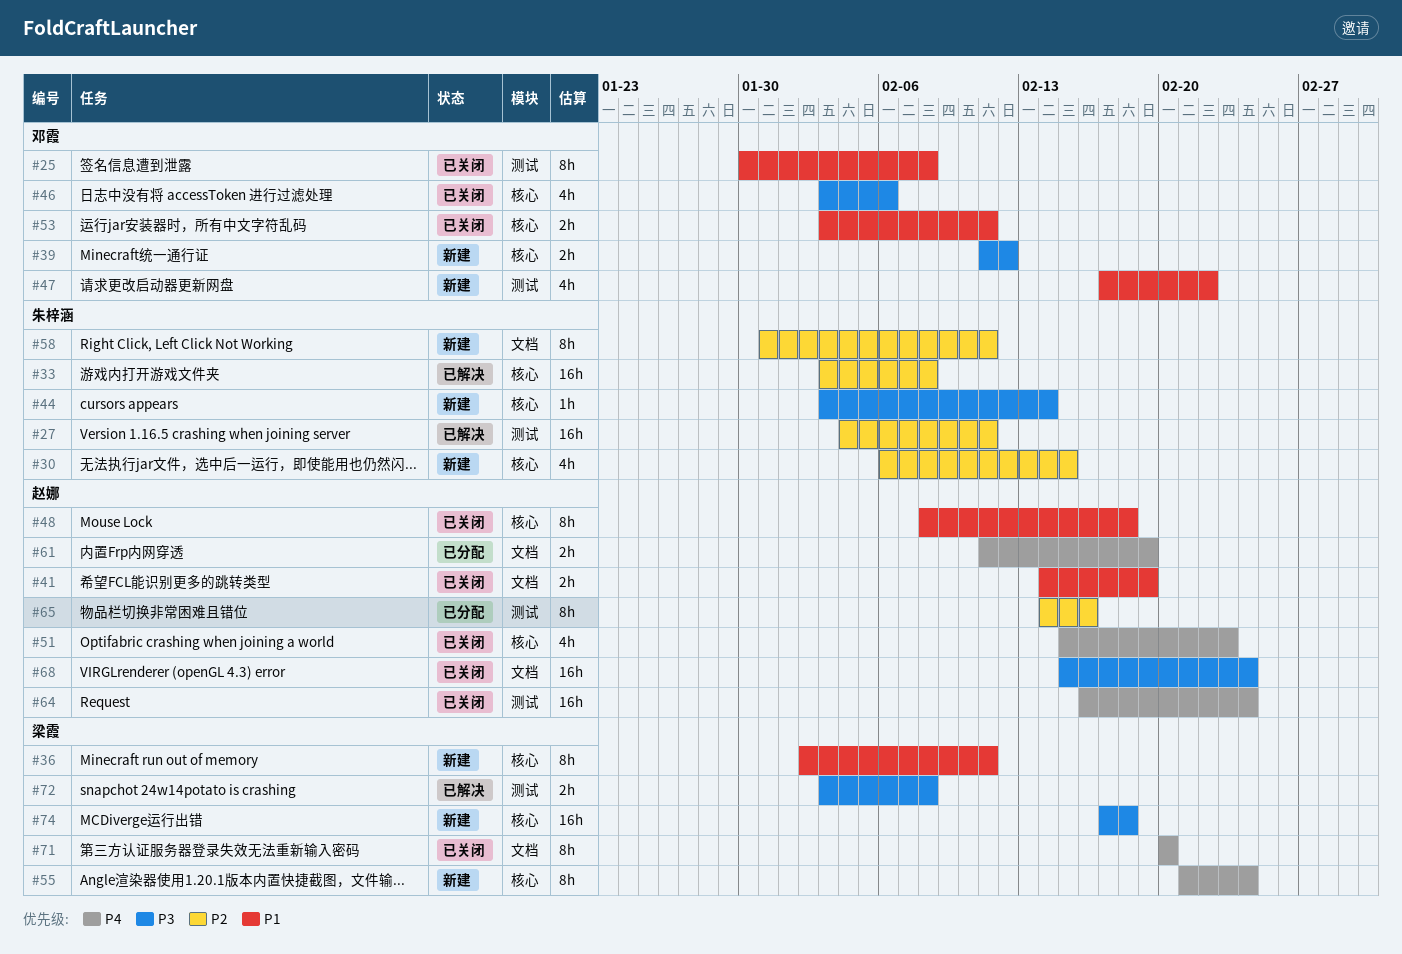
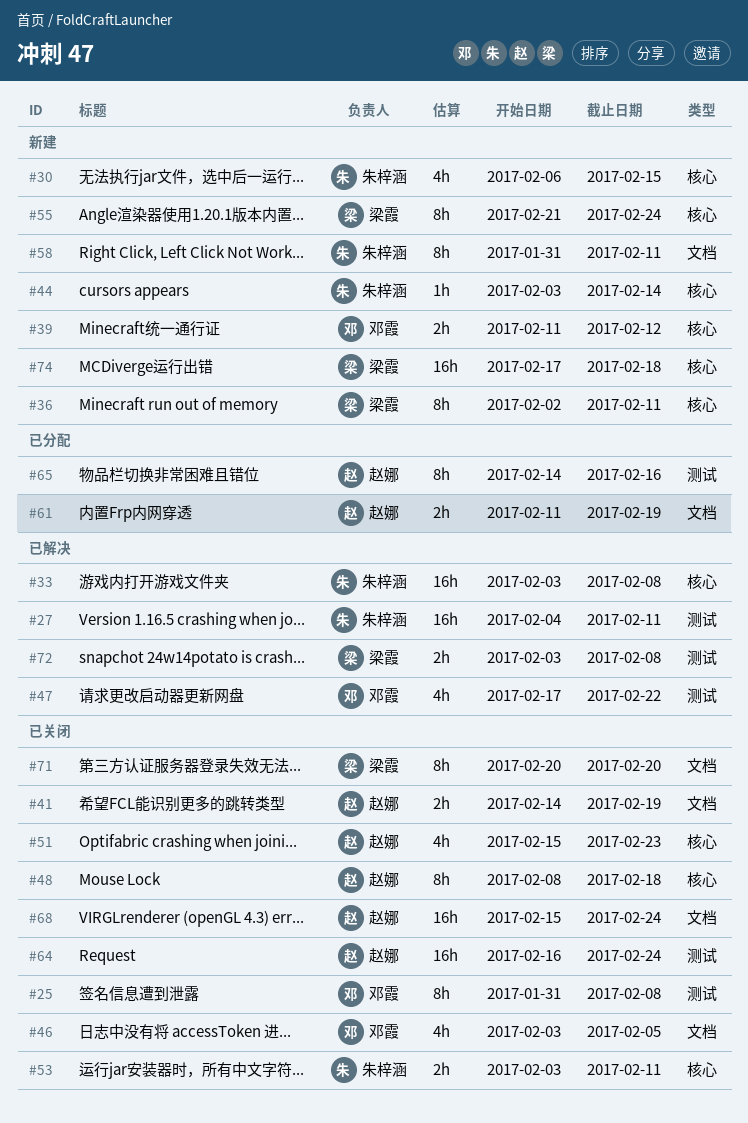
#25, start: Jan 30 -> Jan 31
#46, label: 核心 -> 文档
#46, due: Feb 6 -> Feb 5
#47, status: 新建 -> 已解决
#53, owner: 邓霞 -> 朱梓涵

